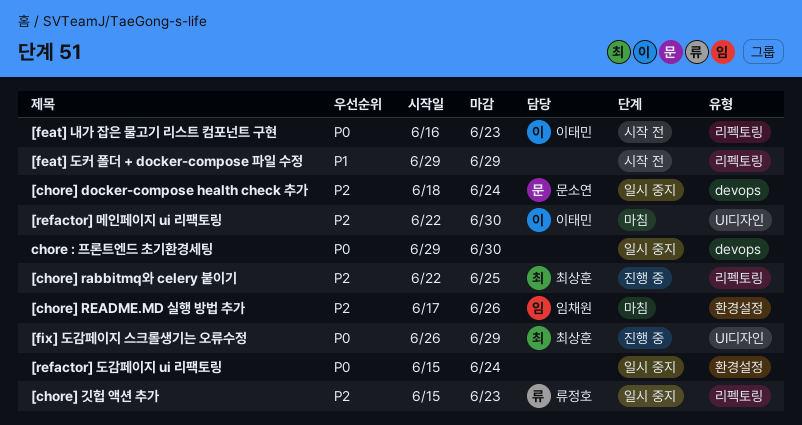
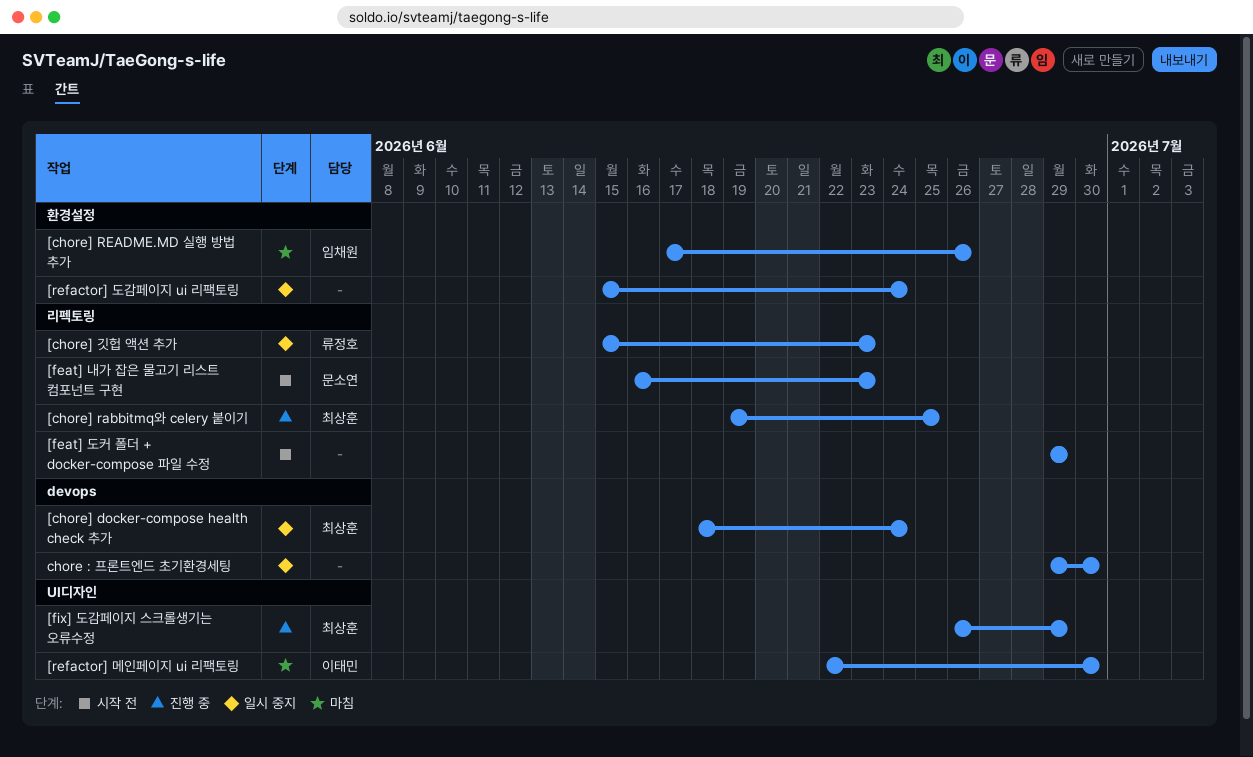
[chore] docker-compose health check 추가, owner: 문소연 -> 최상훈
[chore] rabbitmq와 celery 붙이기, start: Jun 22 -> Jun 19
[feat] 내가 잡은 물고기 리스트 컴포넌트 구현, owner: 이태민 -> 문소연

